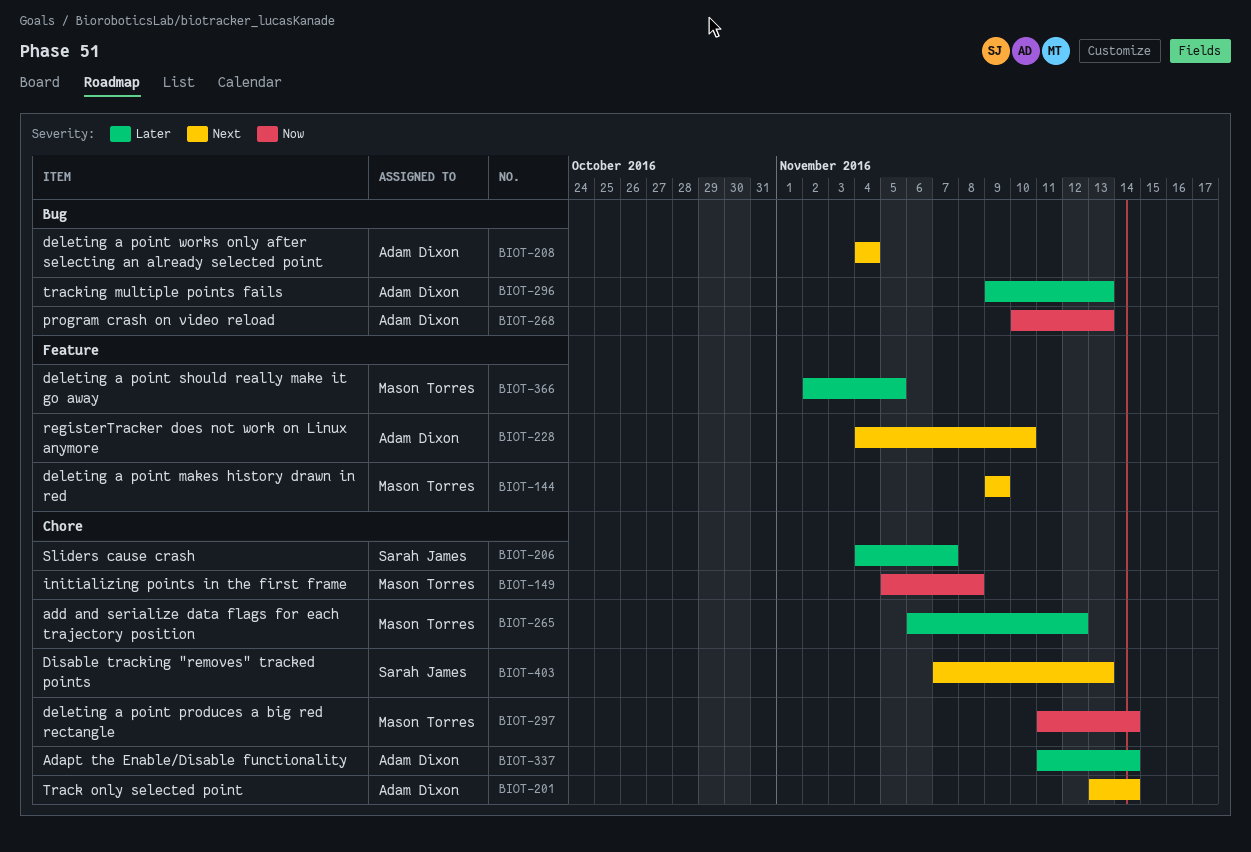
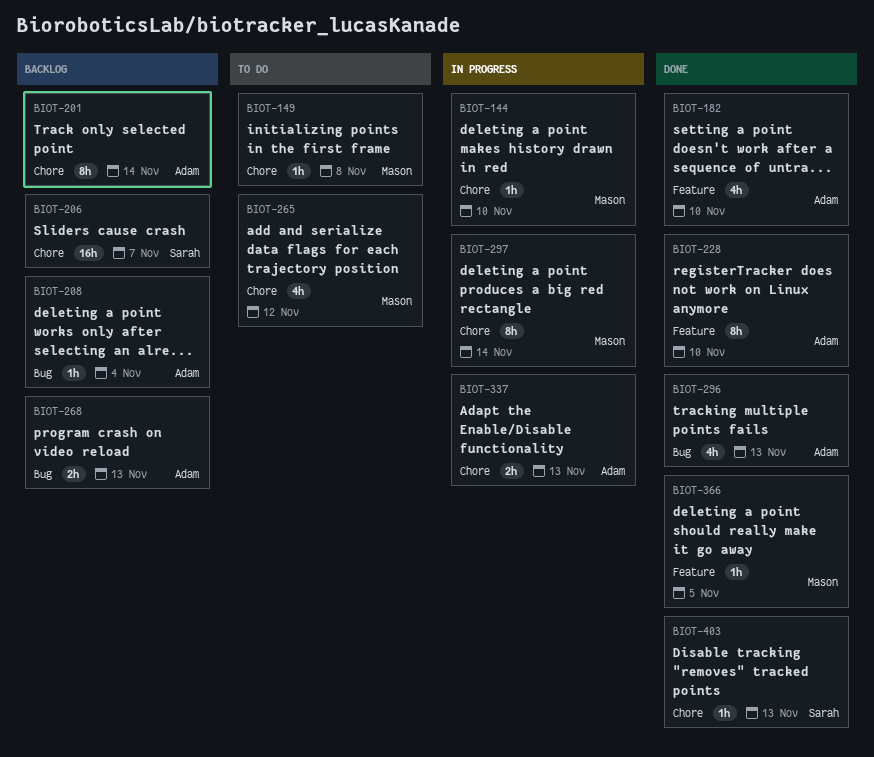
BIOT-144, label: Feature -> Chore
BIOT-144, due: Nov 9 -> Nov 10
BIOT-182: none -> present
BIOT-337, due: Nov 14 -> Nov 13

